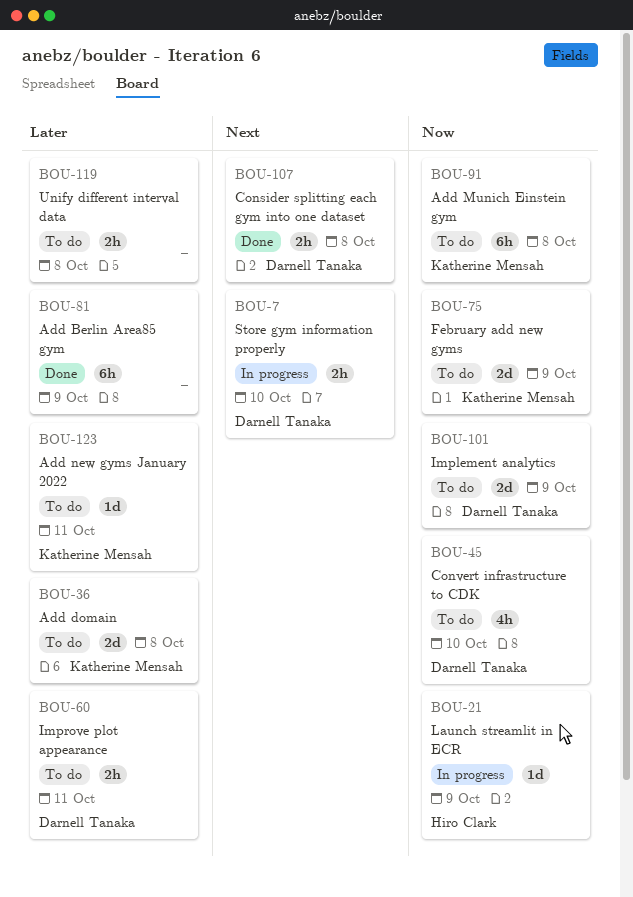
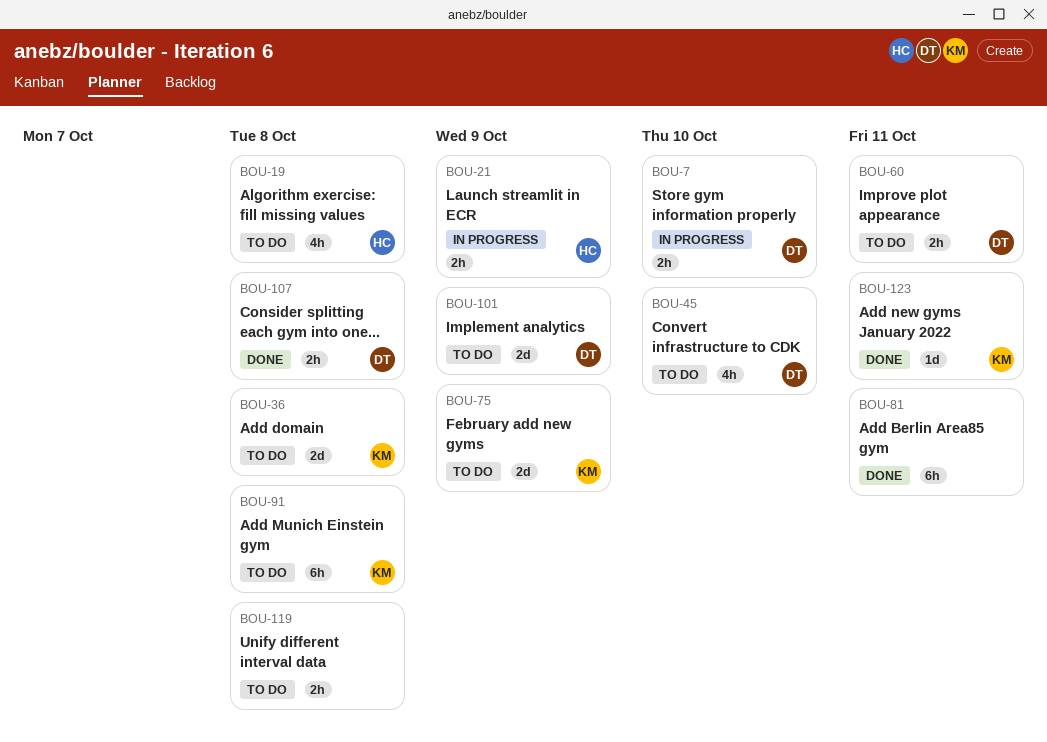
BOU-19: none -> present
BOU-21, estimate: 1d -> 2h
BOU-81, due: Oct 9 -> Oct 11
BOU-123, status: To do -> Done

